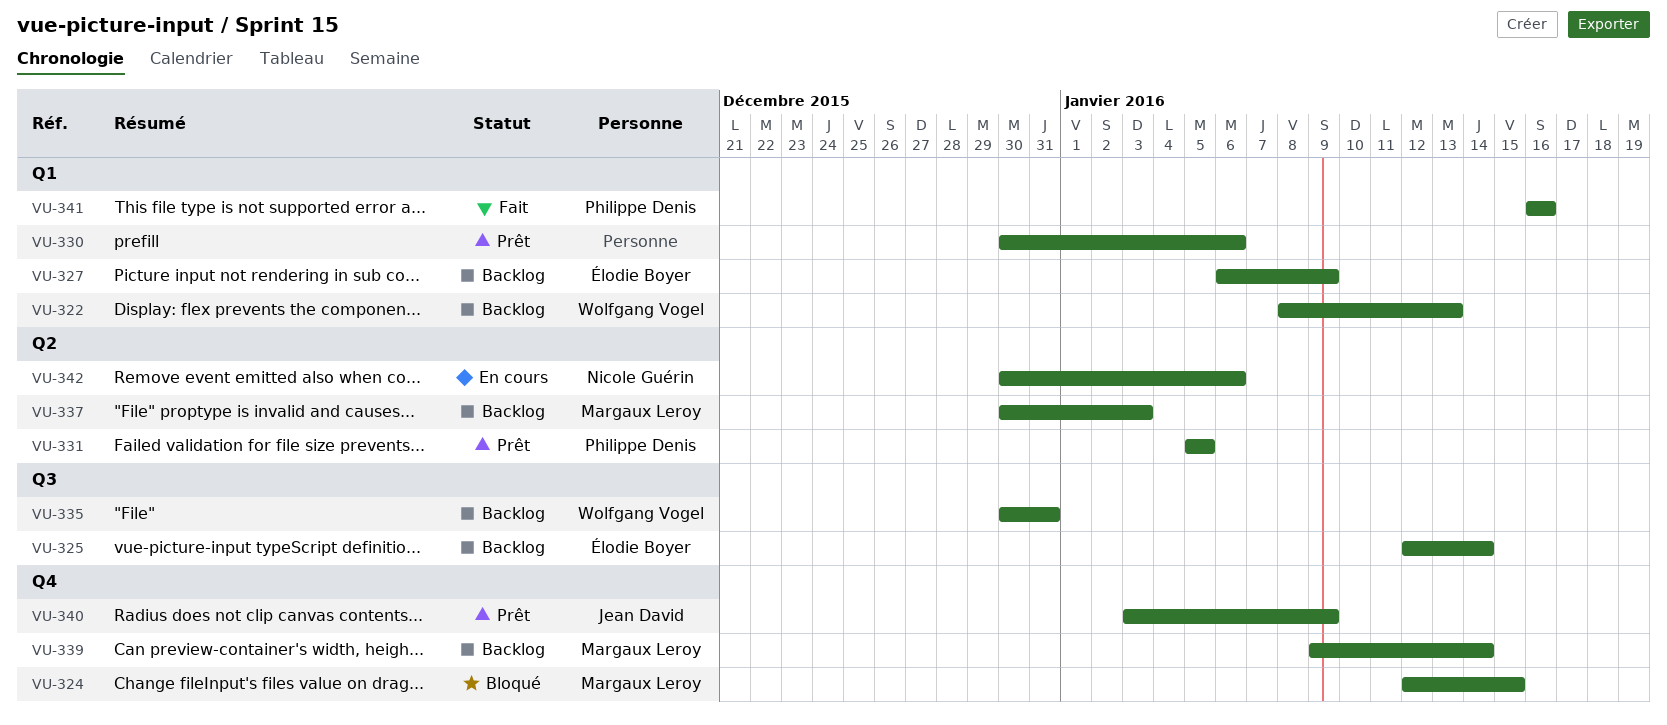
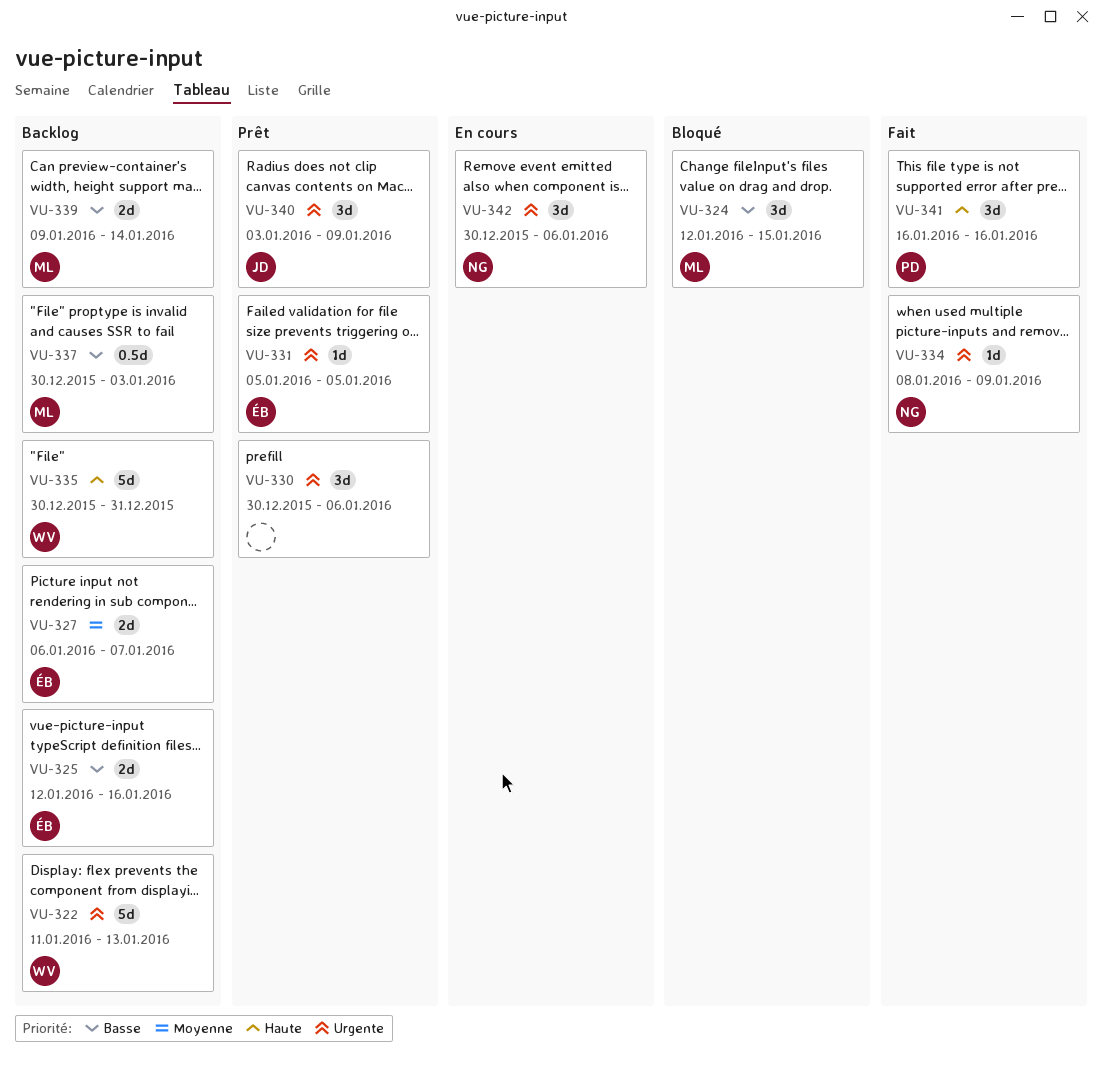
VU-322, start: Jan 8 -> Jan 11
VU-325, due: Jan 14 -> Jan 16
VU-327, due: Jan 9 -> Jan 7
VU-331, owner: Philippe Denis -> Élodie Boyer
VU-334: none -> present

